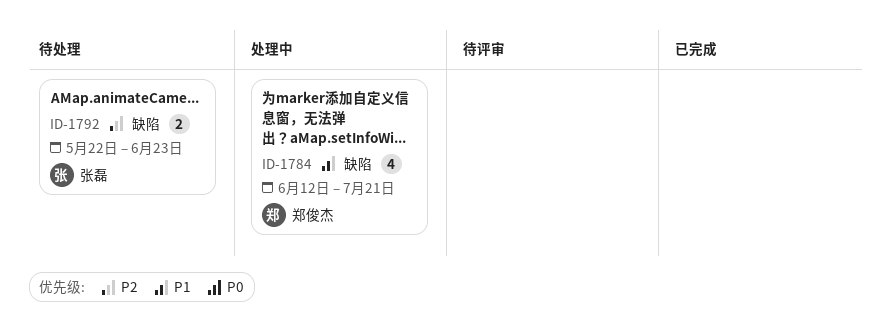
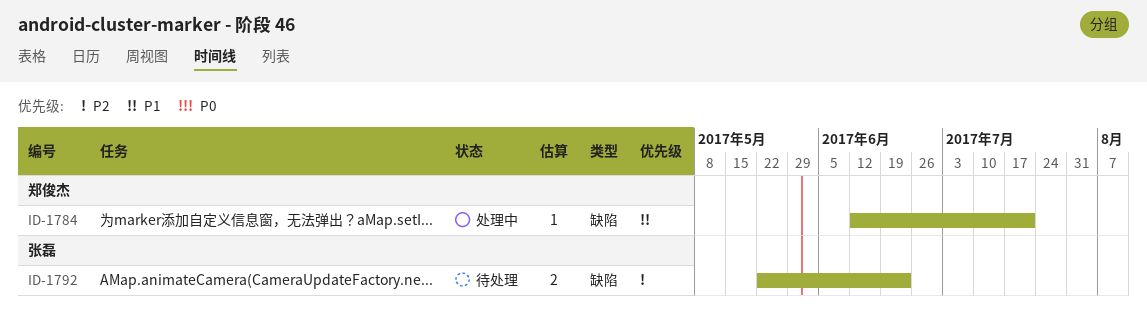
ID-1784, estimate: 4 -> 1

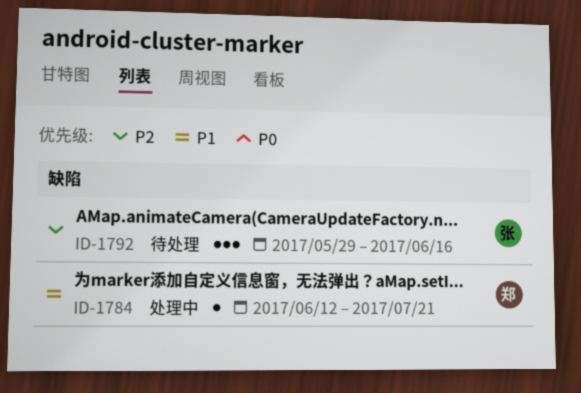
ID-1792, estimate: 2 -> 3
ID-1792, start: May 22 -> May 29
ID-1792, due: Jun 23 -> Jun 16

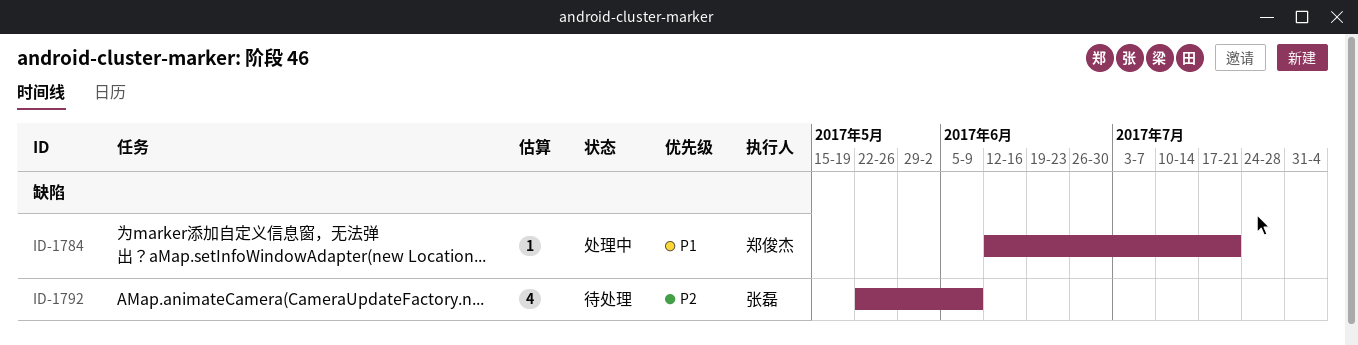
ID-1792, estimate: 3 -> 4
ID-1792, start: May 29 -> May 22
ID-1792, due: Jun 16 -> Jun 9

